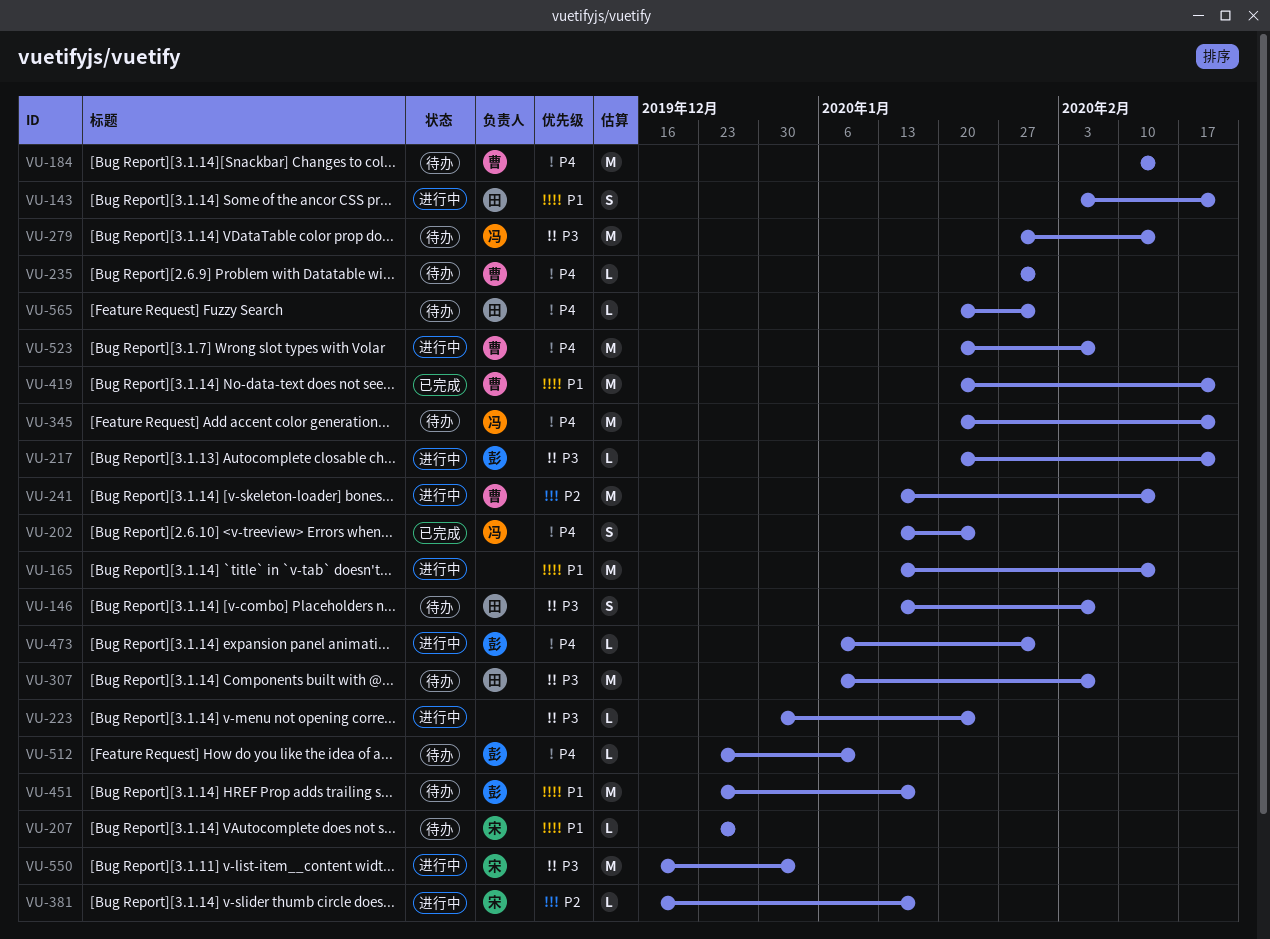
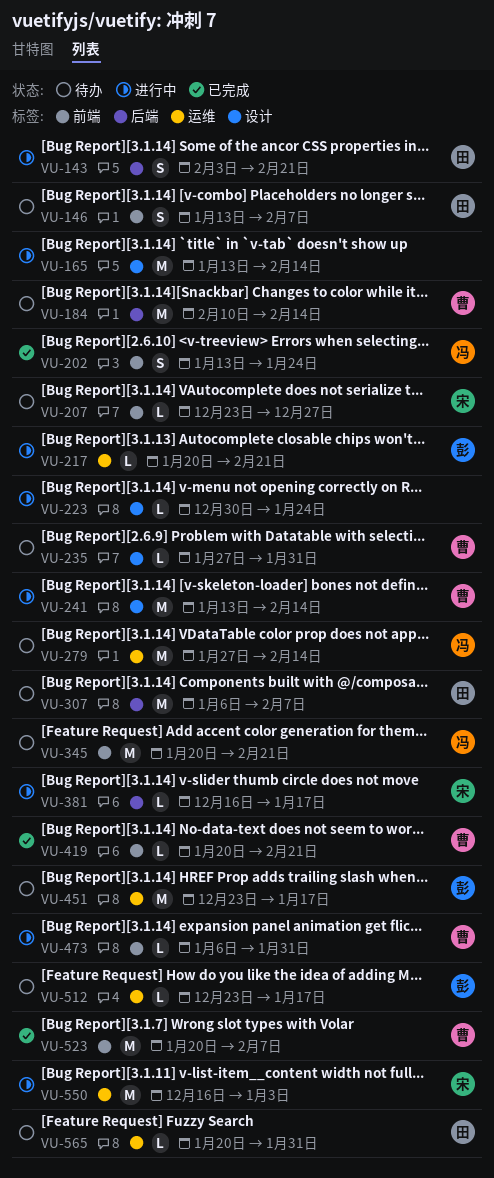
VU-419, estimate: M -> L
VU-473, owner: 彭 -> 曹
VU-512, due: Jan 10 -> Jan 17
VU-523, status: 进行中 -> 已完成

